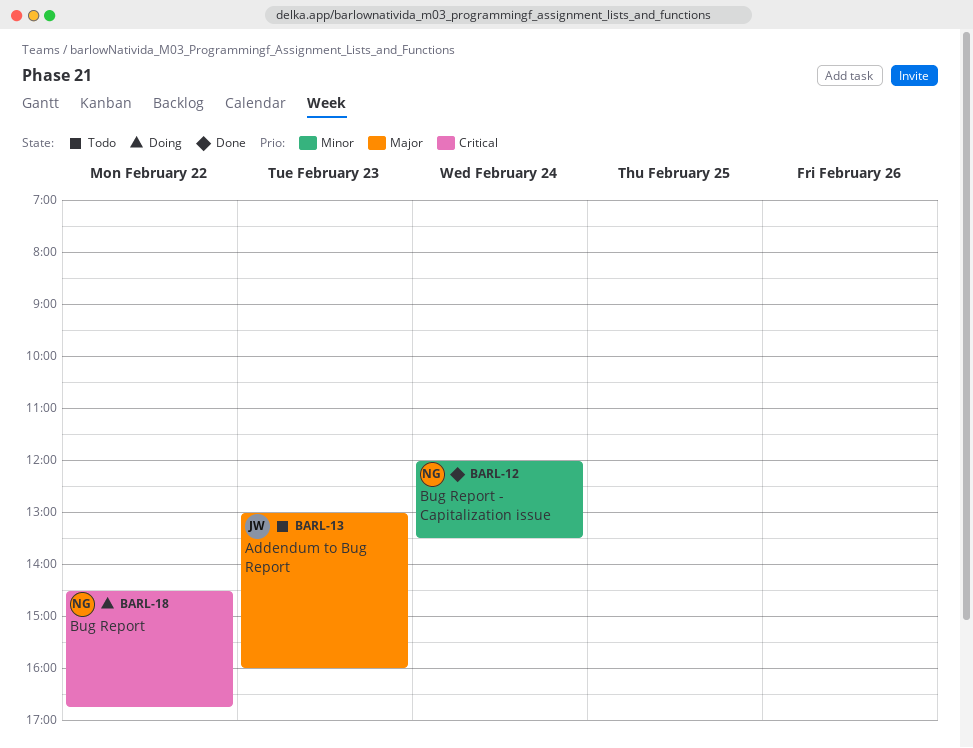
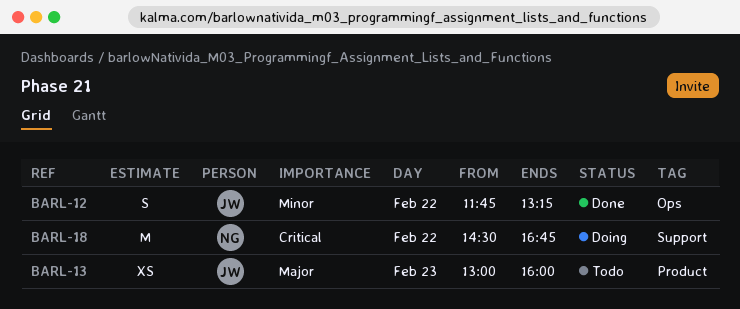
BARL-12, owner: NG -> JW
BARL-12, day: Feb 24 -> Feb 22
BARL-12, begins: 12:00 -> 11:45
BARL-12, ends: 13:30 -> 13:15

